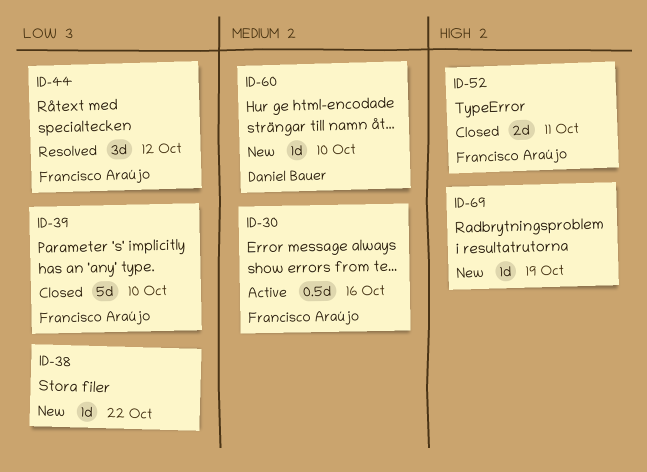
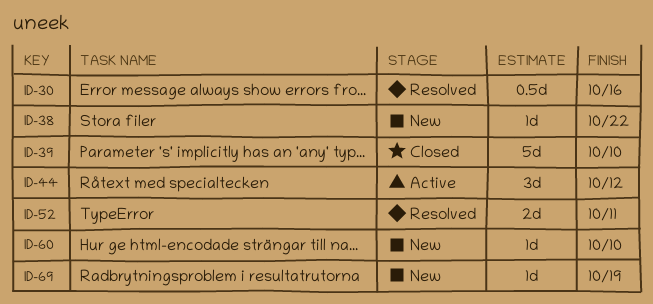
ID-30, status: Active -> Resolved
ID-44, status: Resolved -> Active
ID-52, status: Closed -> Resolved

